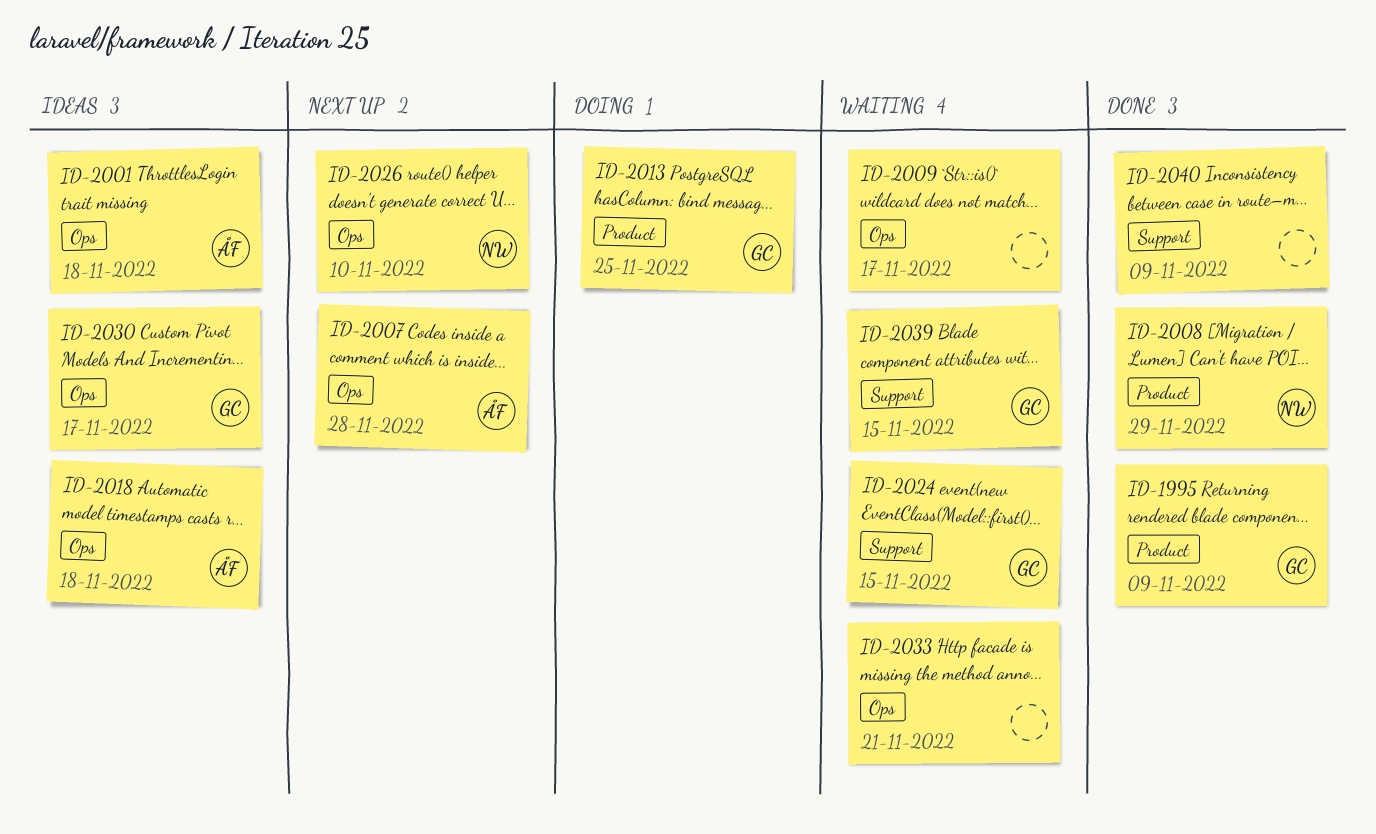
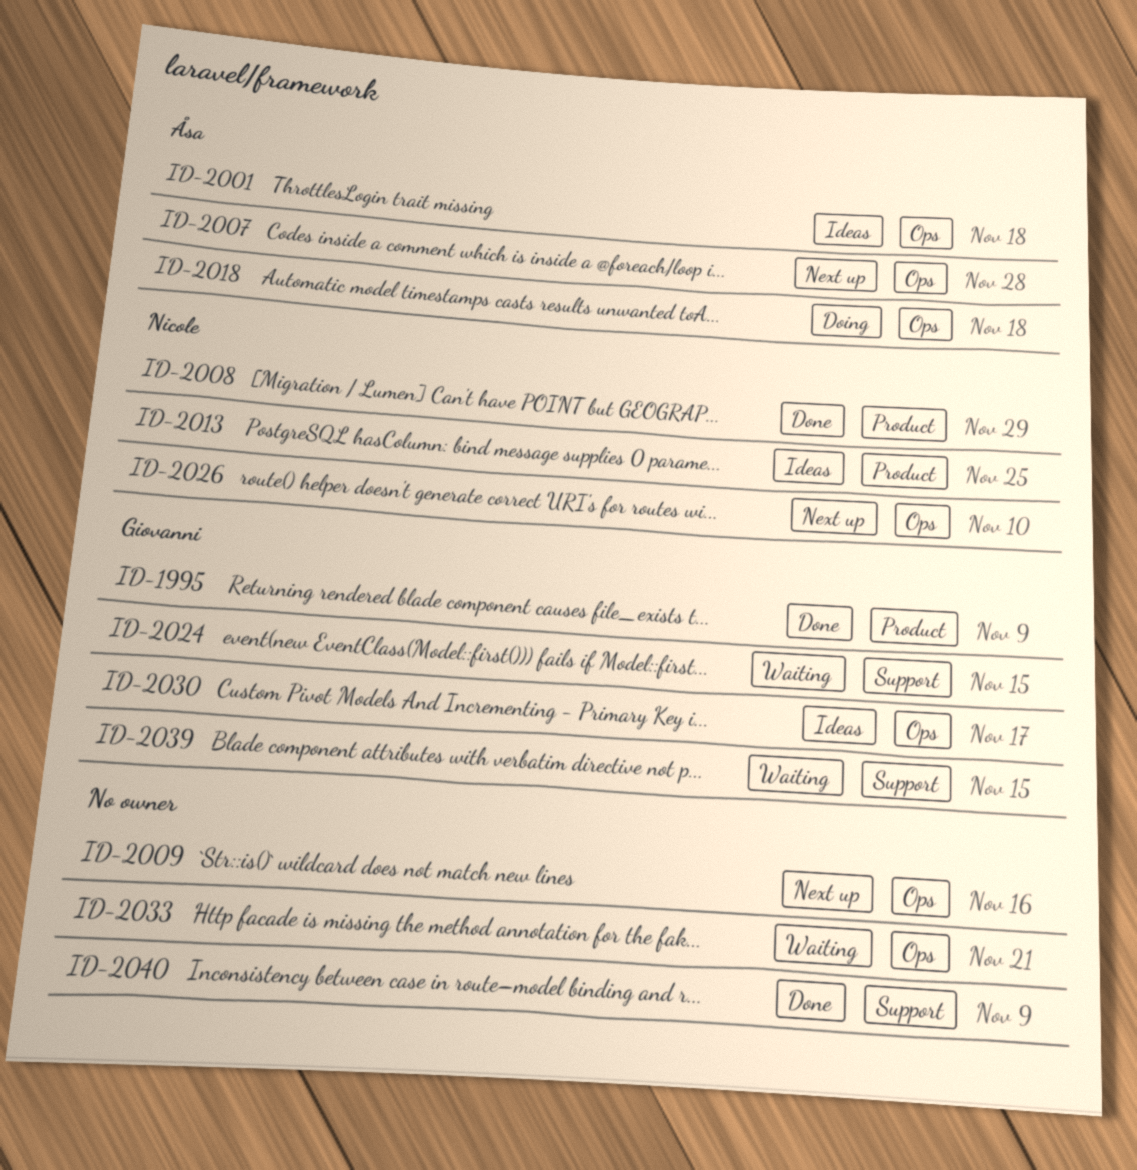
ID-2009, status: Waiting -> Next up
ID-2009, due: Nov 17 -> Nov 16
ID-2013, status: Doing -> Ideas
ID-2013, owner: Giovanni -> Nicole
ID-2018, status: Ideas -> Doing

